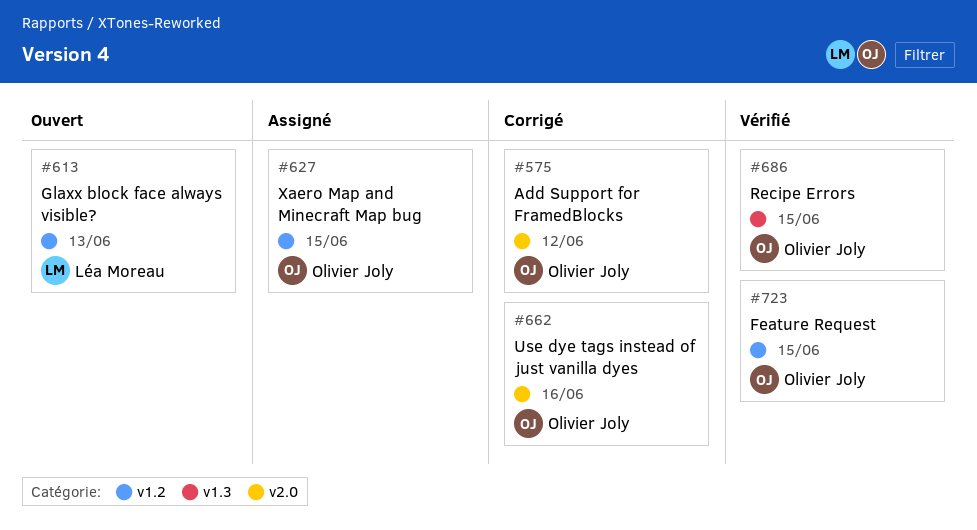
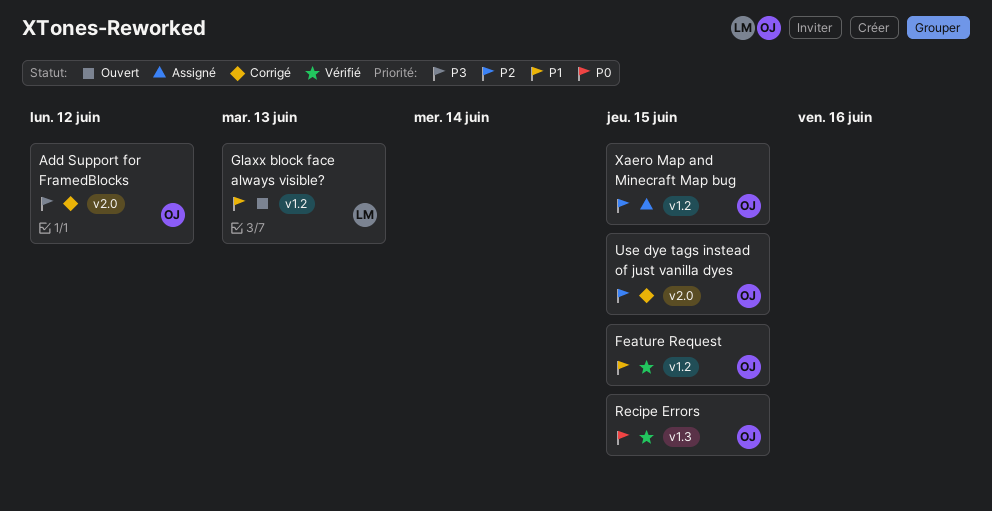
Use dye tags instead of just vanilla dyes, due: Jun 16 -> Jun 15

